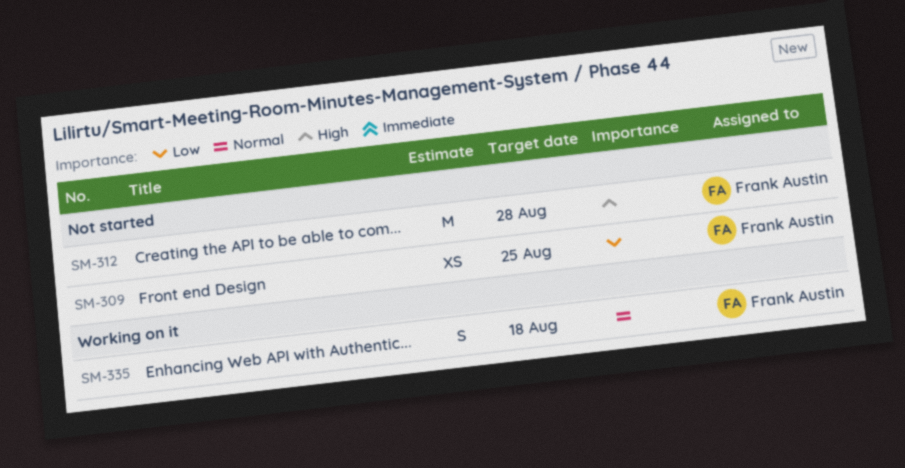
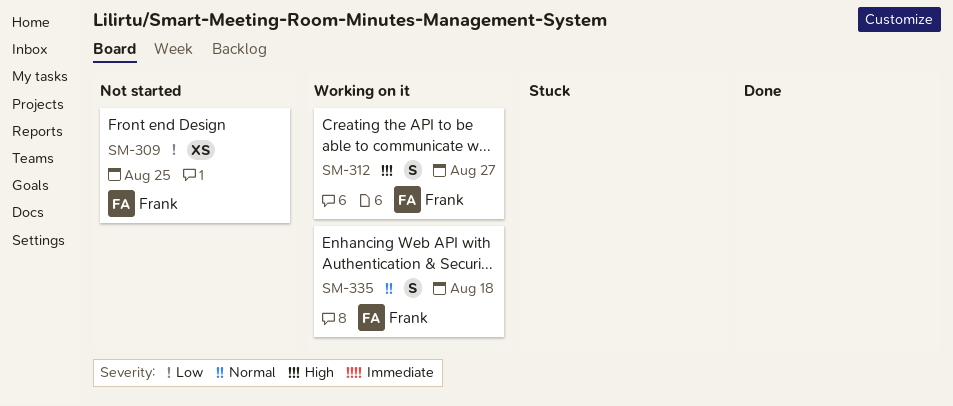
SM-312, status: Not started -> Working on it
SM-312, estimate: M -> S
SM-312, due: Aug 28 -> Aug 27

